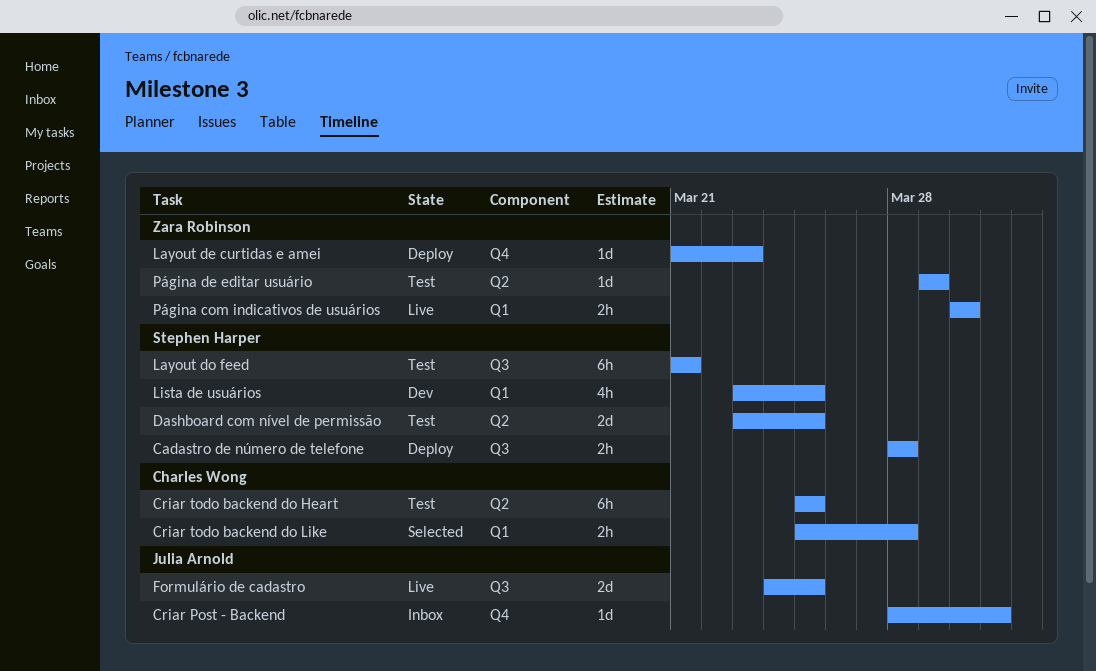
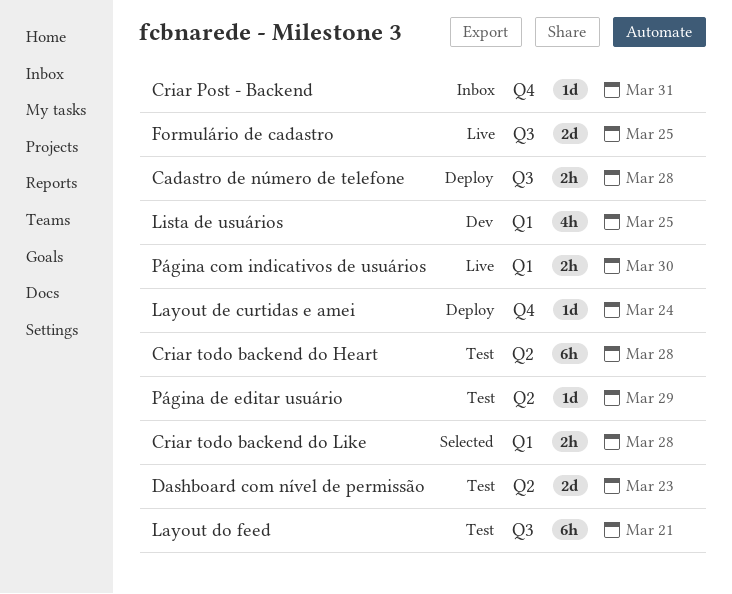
Criar todo backend do Heart, due: Mar 25 -> Mar 28
Dashboard com nível de permissão, due: Mar 25 -> Mar 23
Layout de curtidas e amei, due: Mar 23 -> Mar 24

